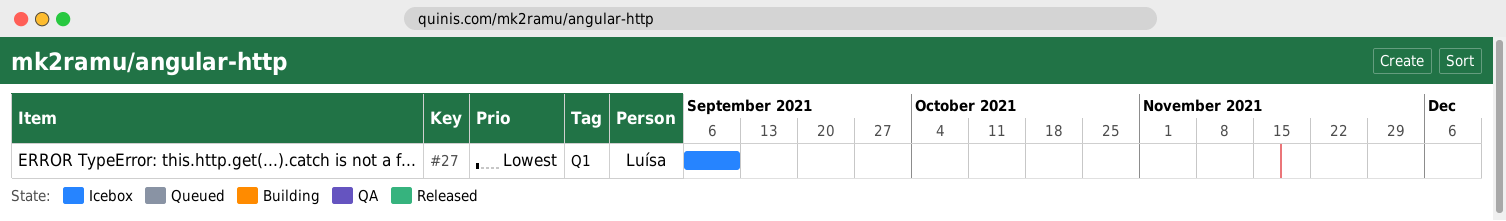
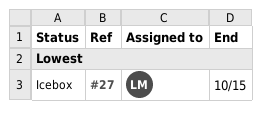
#27, due: Sep 10 -> Oct 15

